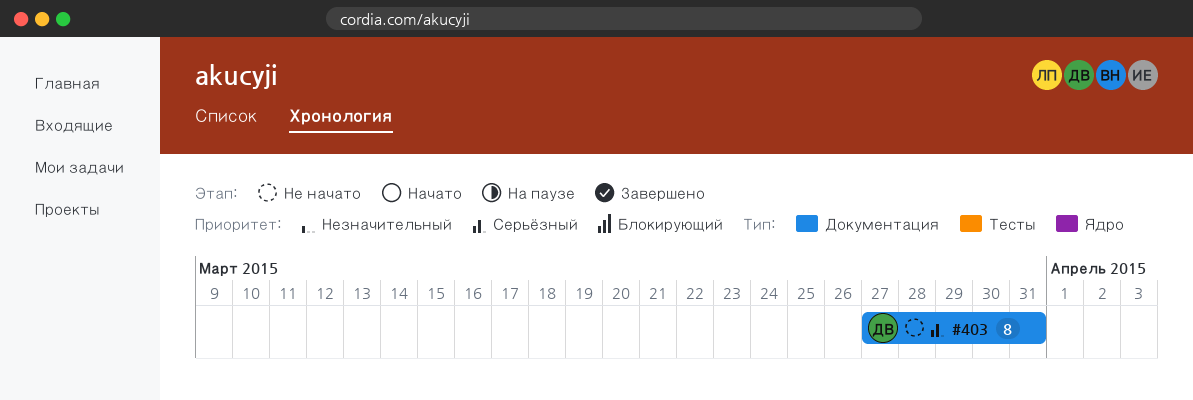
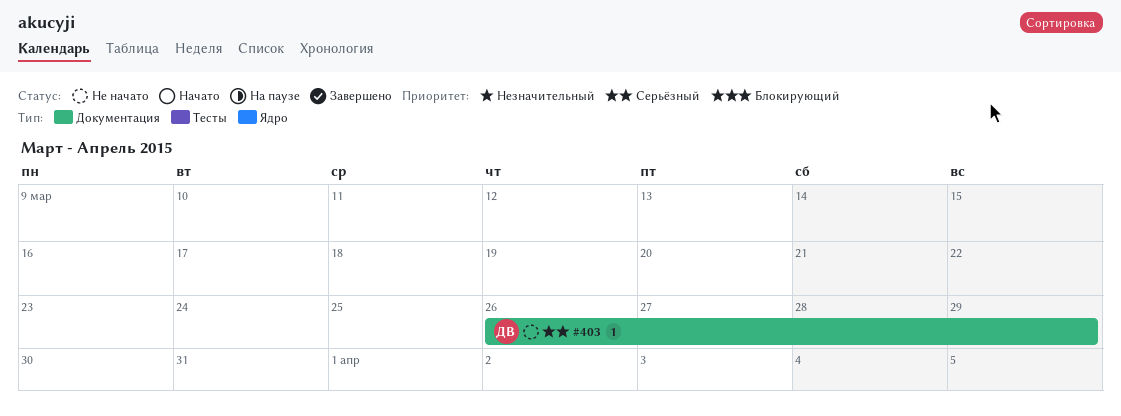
#403, estimate: 8 -> 1
#403, start: Mar 27 -> Mar 26
#403, due: Mar 31 -> Mar 29

